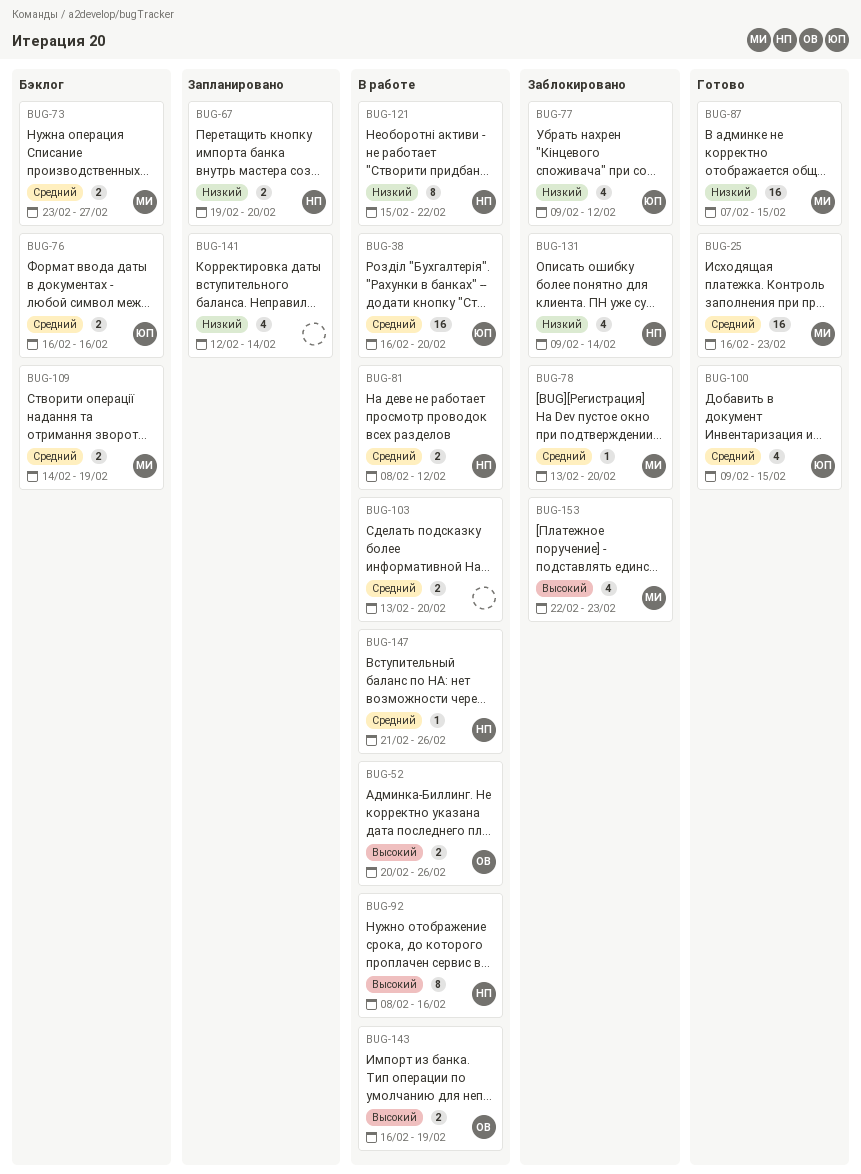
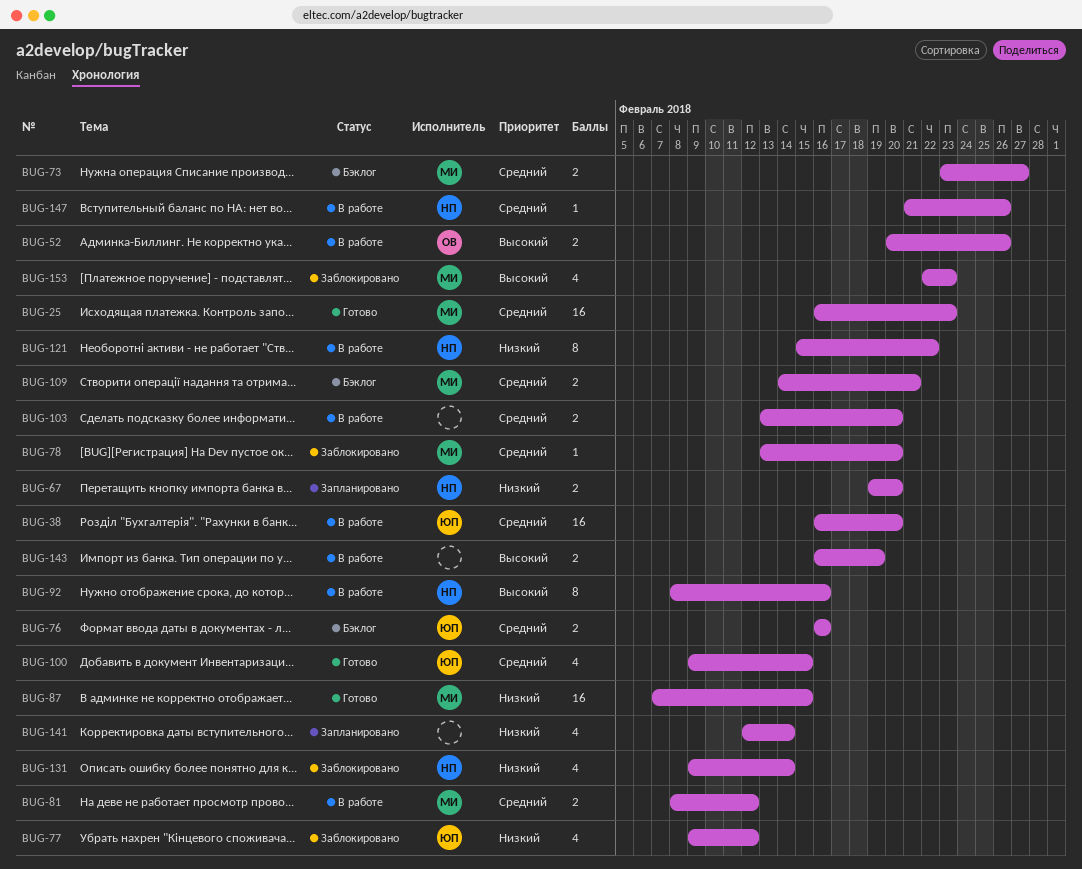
BUG-81, owner: НП -> МИ
BUG-109, due: Feb 19 -> Feb 21
BUG-143, owner: ОВ -> none

